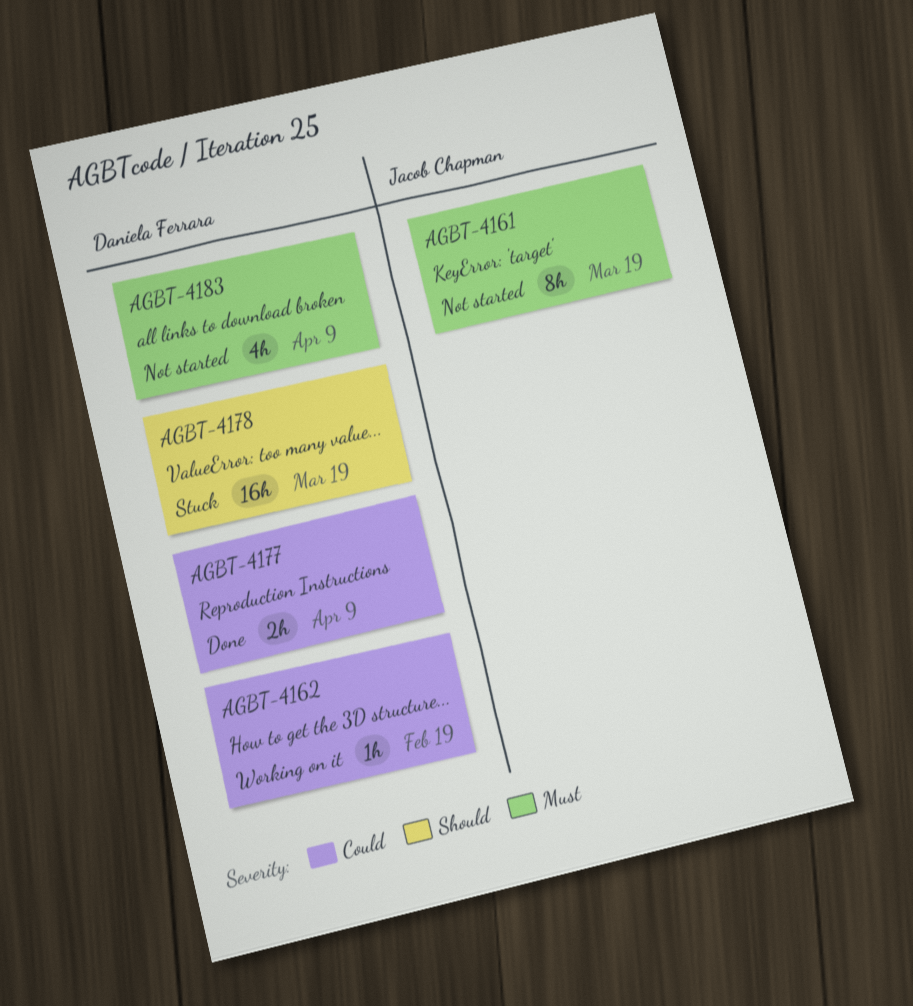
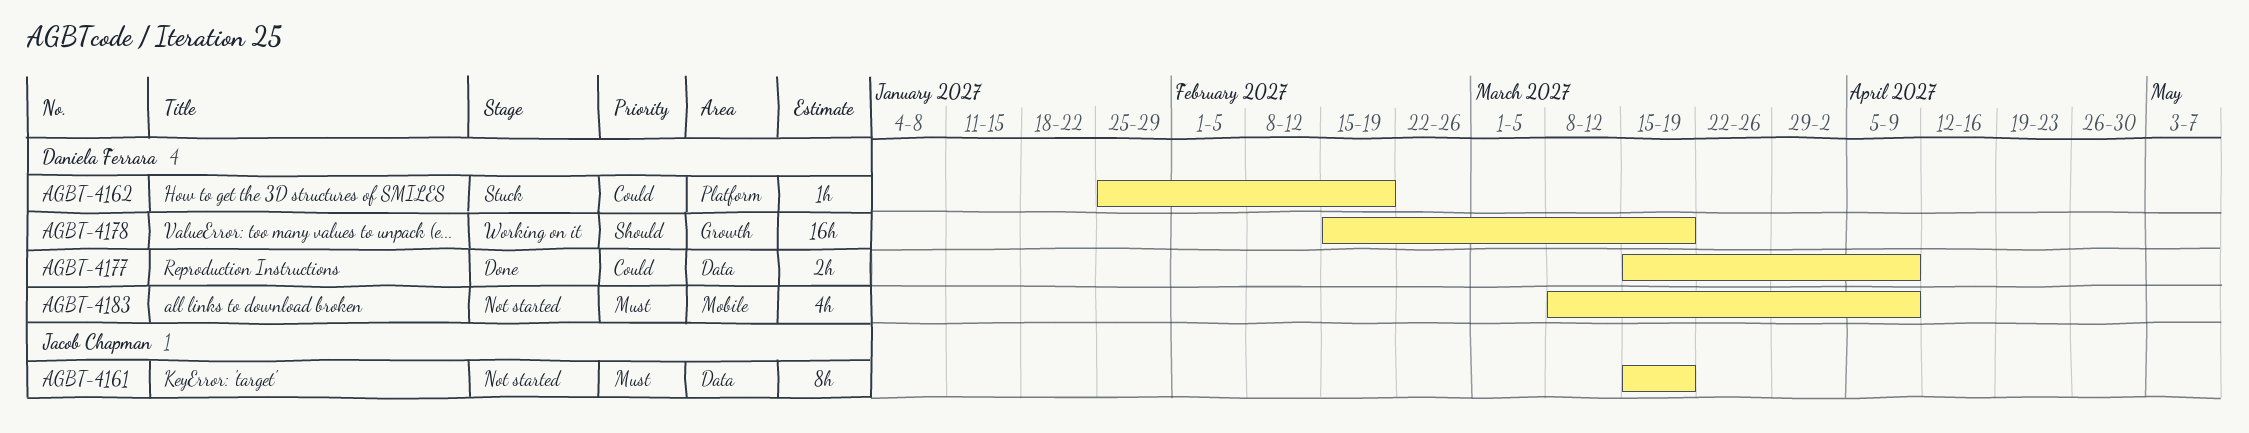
AGBT-4162, status: Working on it -> Stuck
AGBT-4178, status: Stuck -> Working on it

